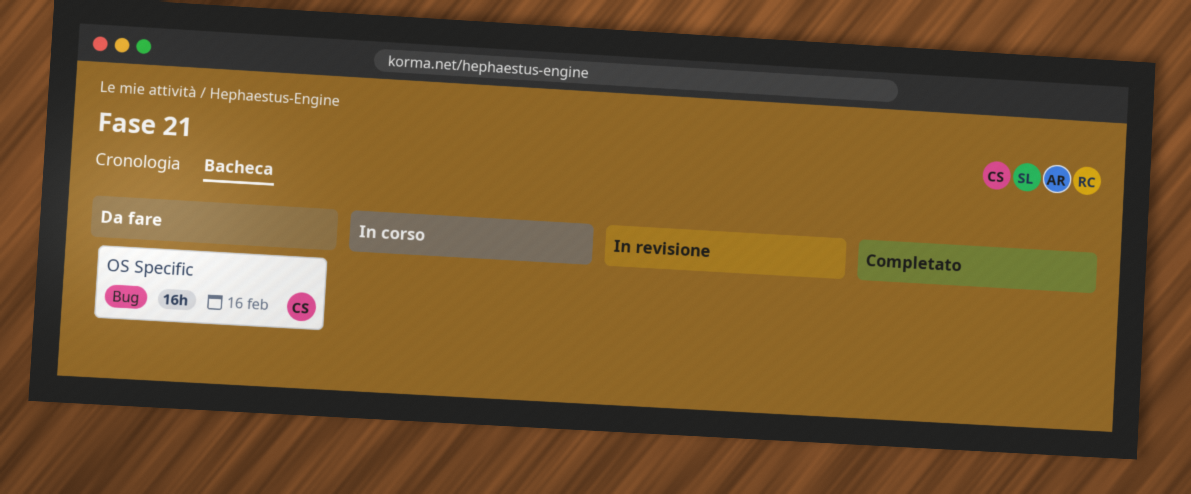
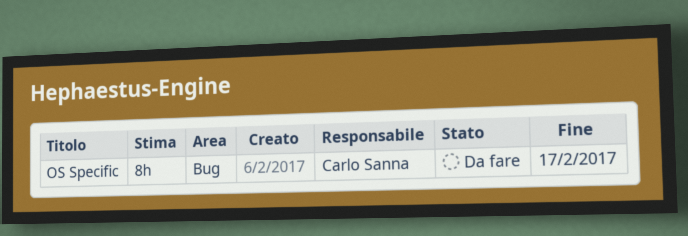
OS Specific, estimate: 16h -> 8h
OS Specific, due: Feb 16 -> Feb 17

